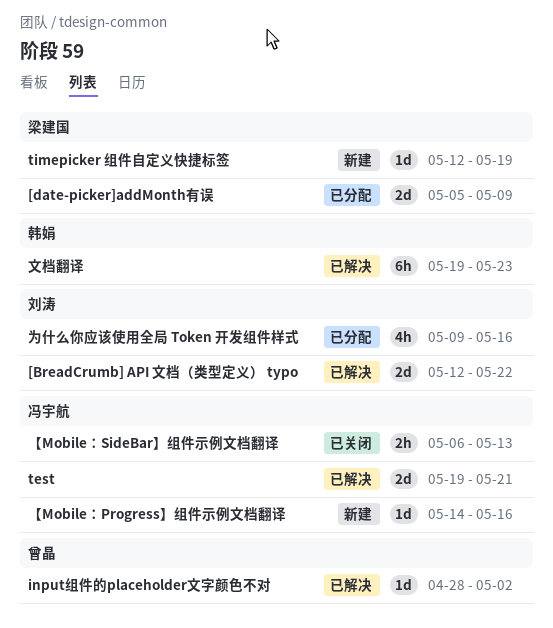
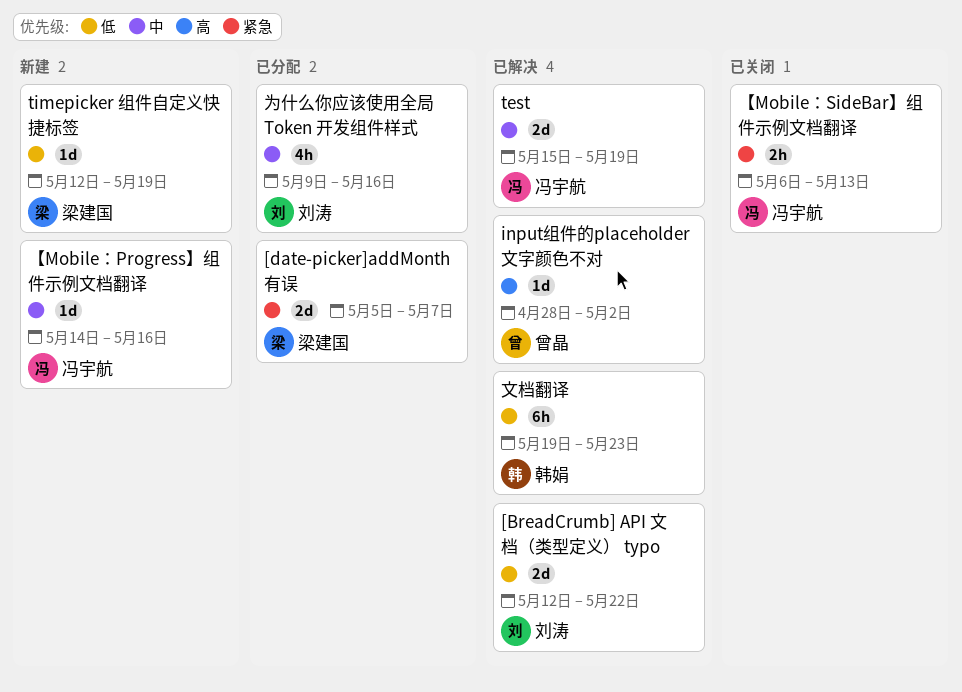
[date-picker]addMonth有误, due: May 9 -> May 7
test, start: May 19 -> May 15
test, due: May 21 -> May 19

